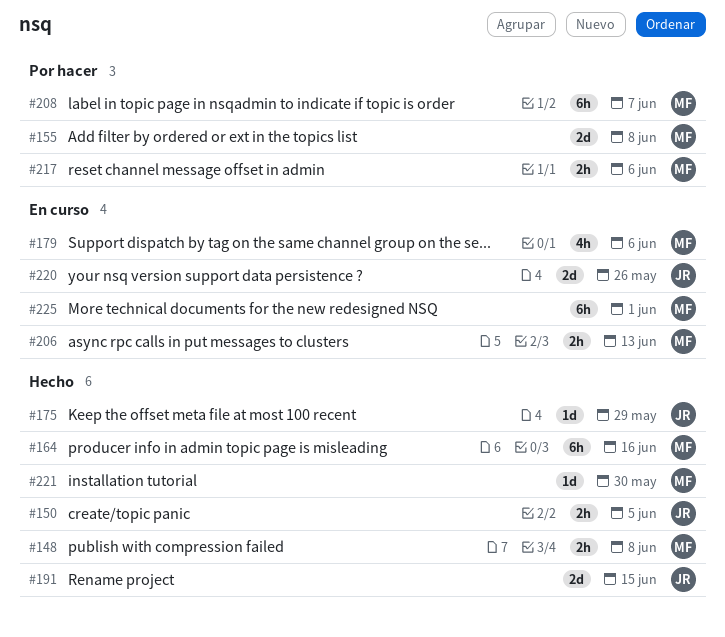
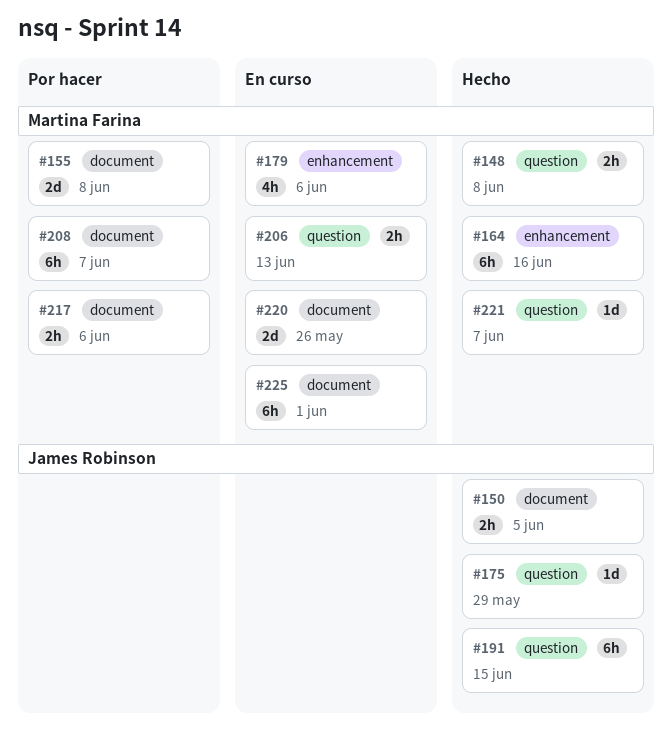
#191, estimate: 2d -> 6h
#220, owner: James Robinson -> Martina Farina
#221, due: May 30 -> Jun 7

